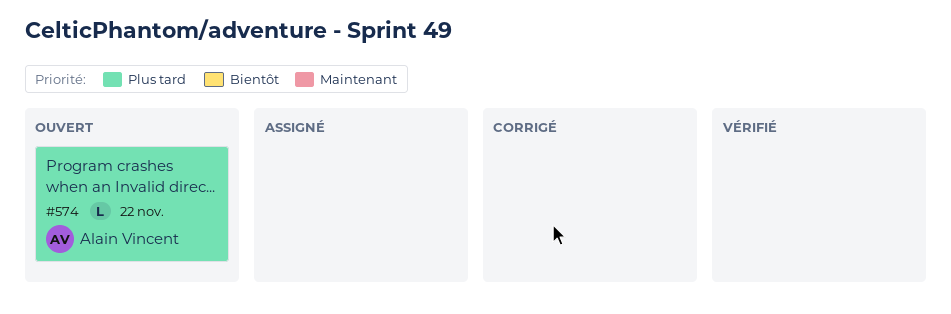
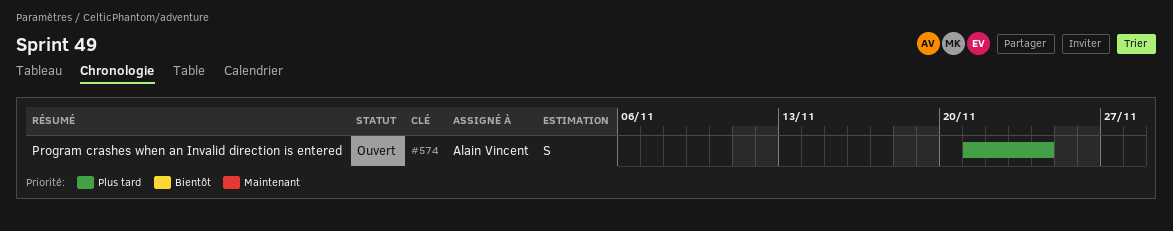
#574, estimate: L -> S
#574, due: Nov 22 -> Nov 24

